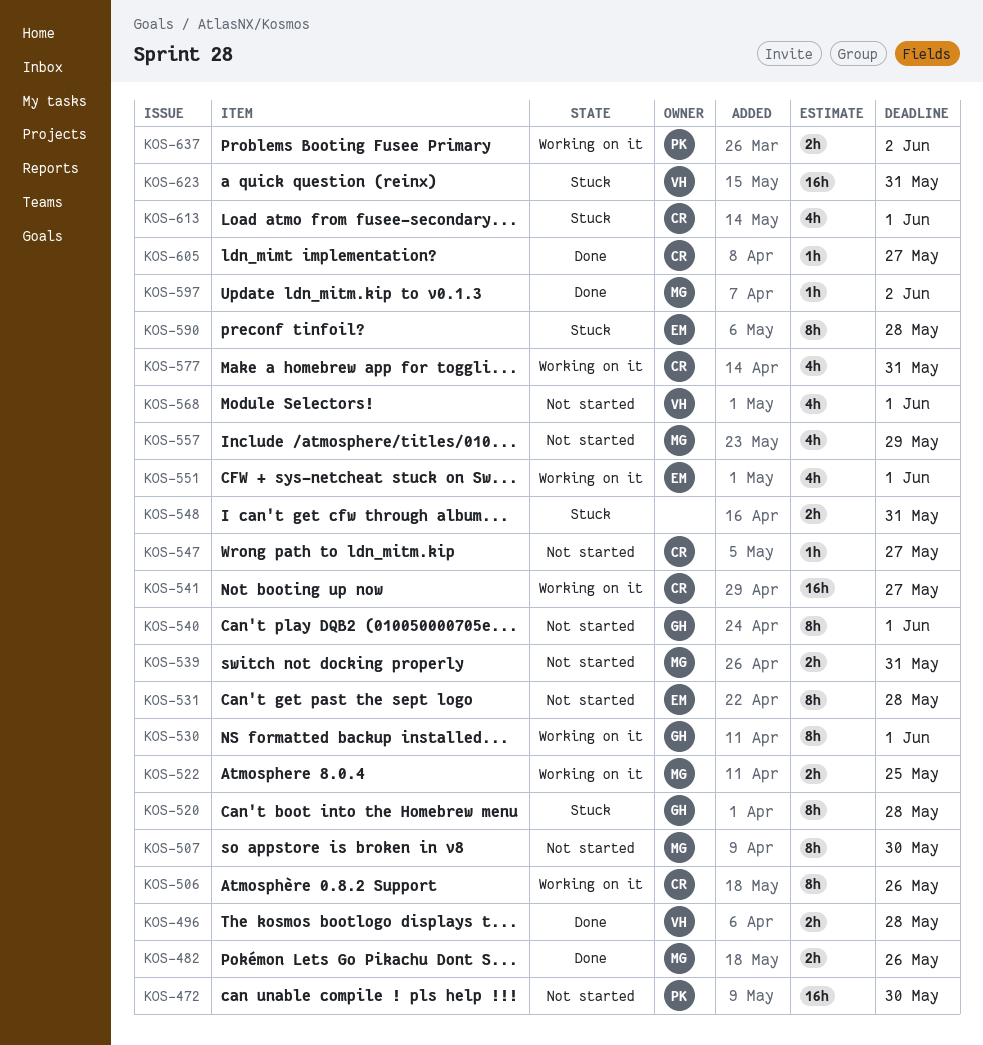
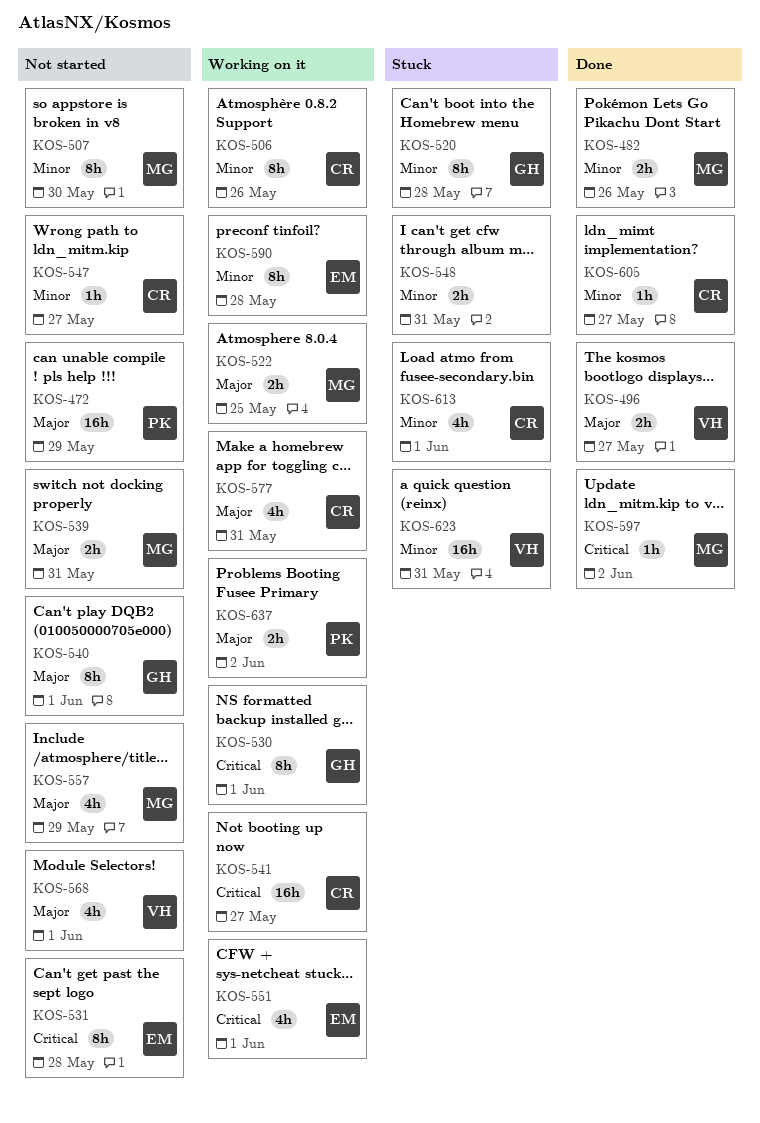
KOS-472, due: May 30 -> May 29
KOS-496, due: May 28 -> May 27
KOS-590, status: Stuck -> Working on it

